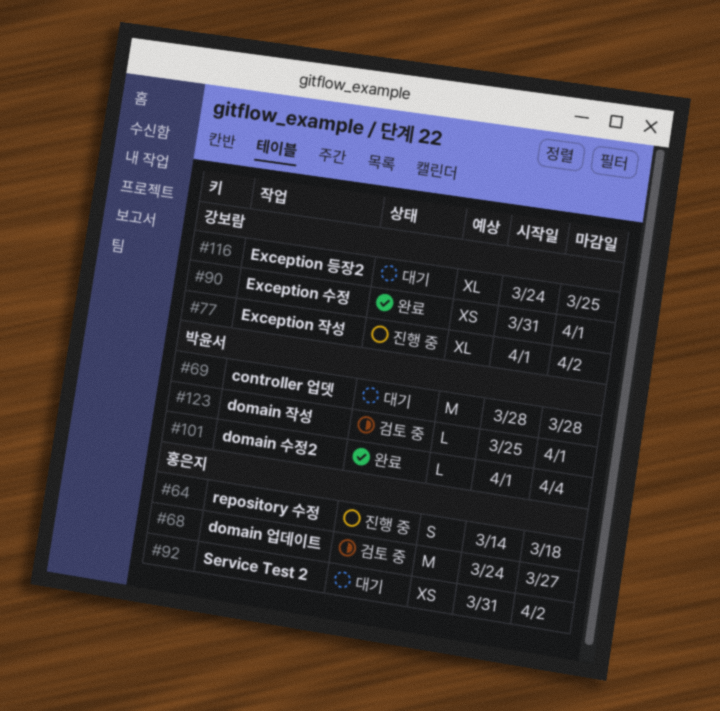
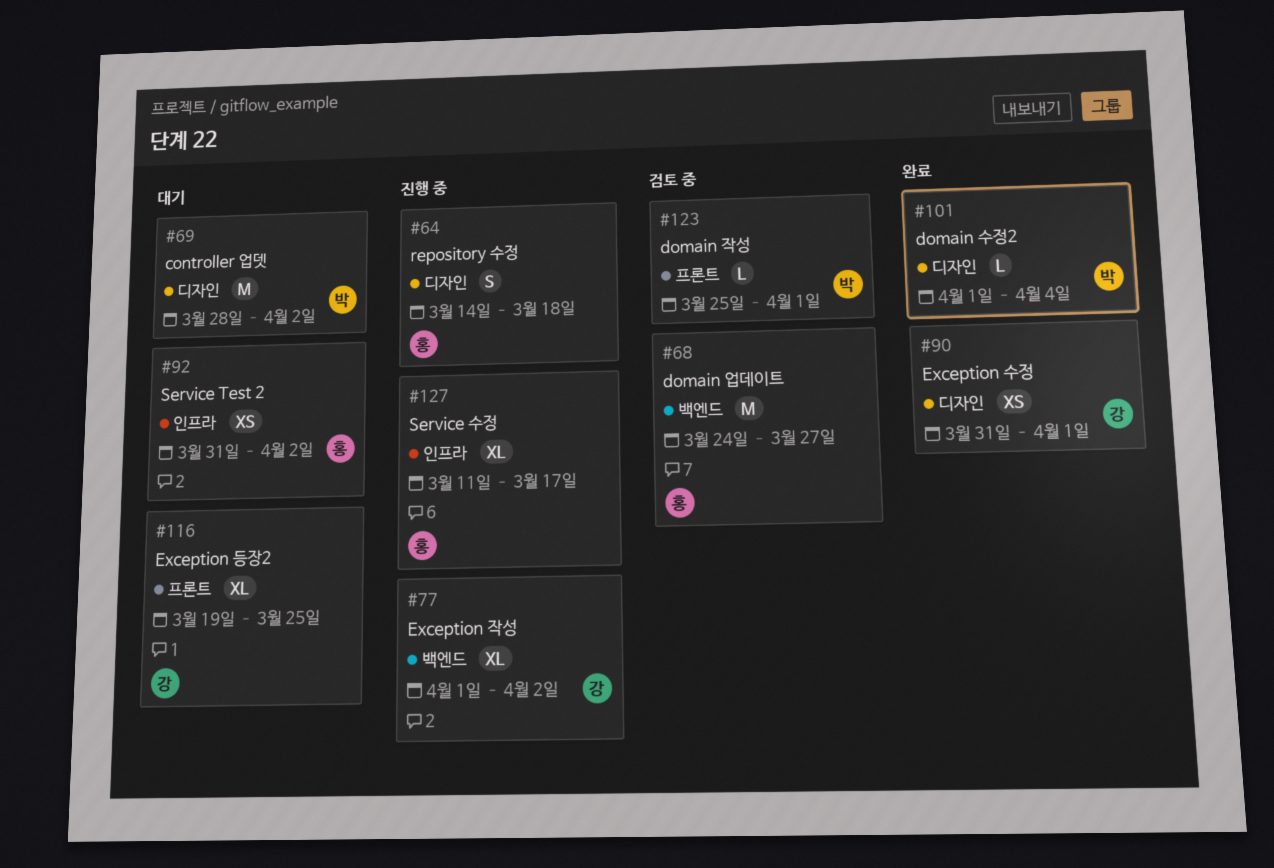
#69, due: Mar 28 -> Apr 2
#116, start: Mar 24 -> Mar 19
#127: none -> present

